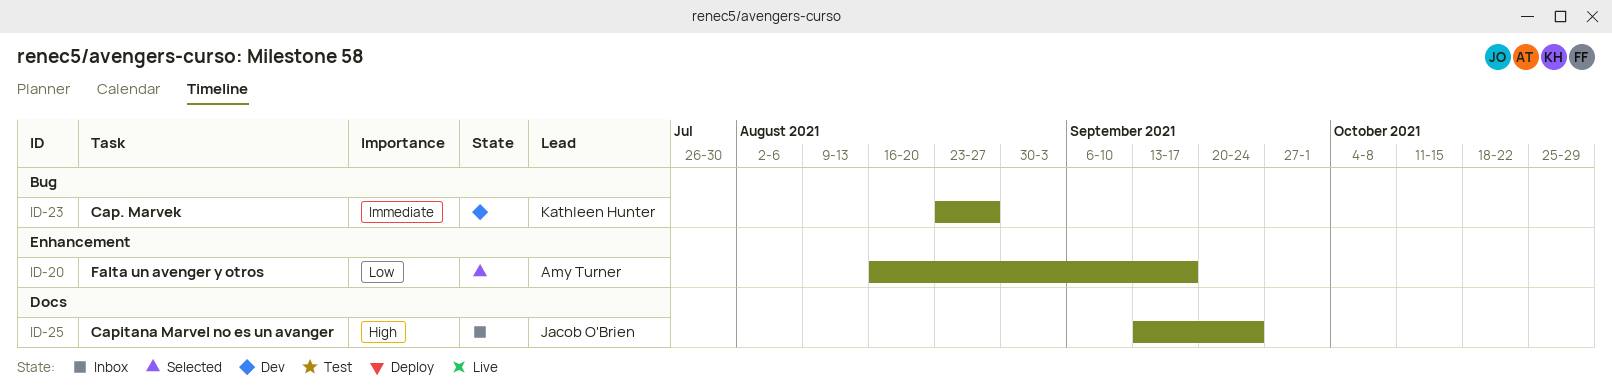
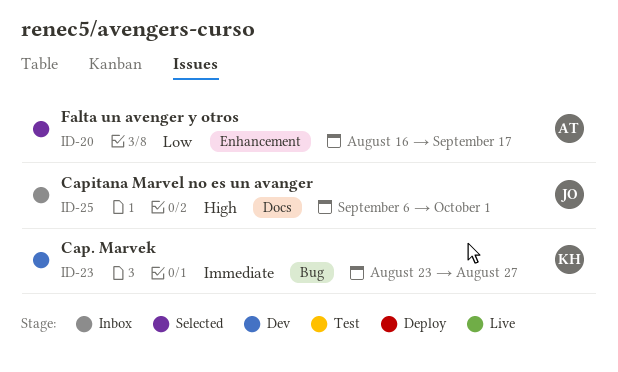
ID-25, start: Sep 13 -> Sep 6
ID-25, due: Sep 24 -> Oct 1

